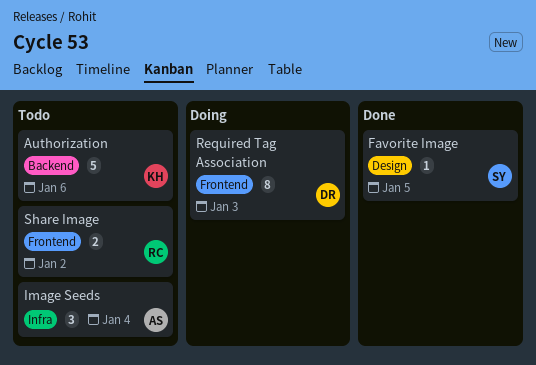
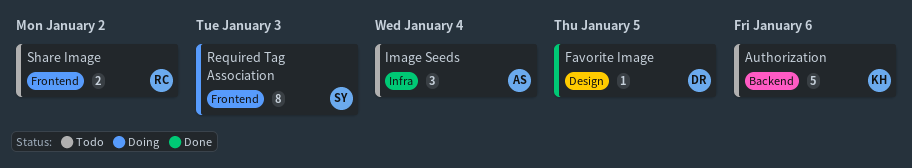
Favorite Image, owner: SY -> DR
Required Tag Association, owner: DR -> SY

